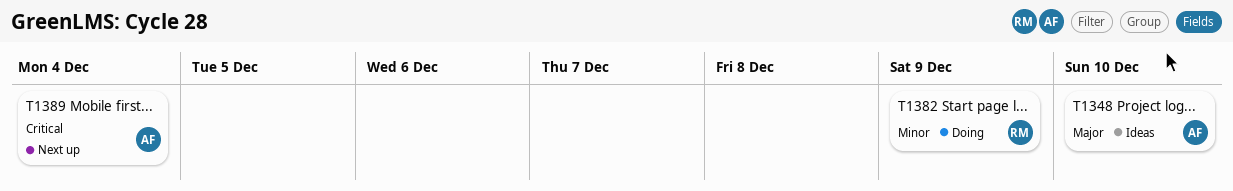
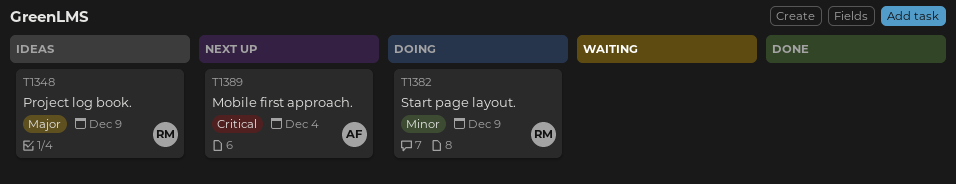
T1348, owner: AF -> RM
T1348, due: Dec 10 -> Dec 9

